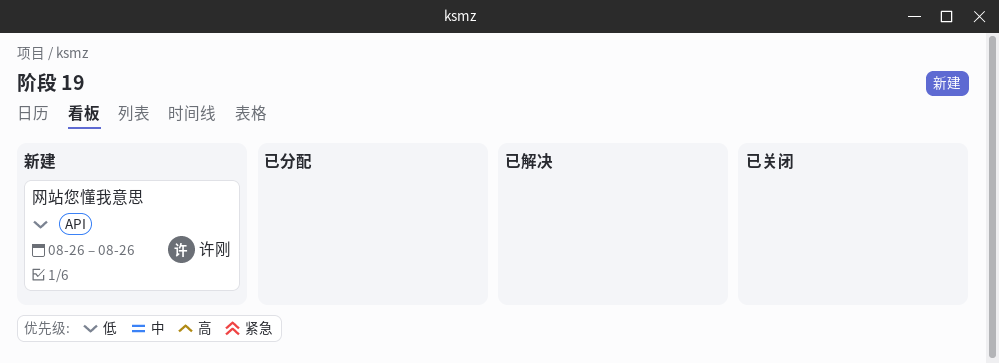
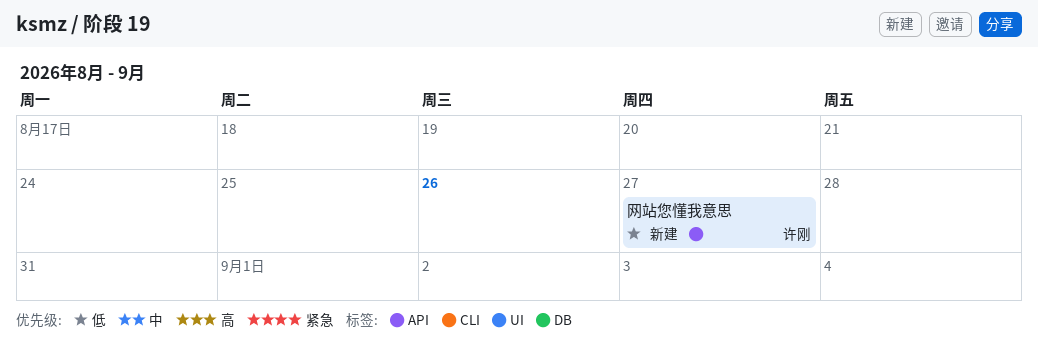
网站您懂我意思, due: Aug 26 -> Aug 27

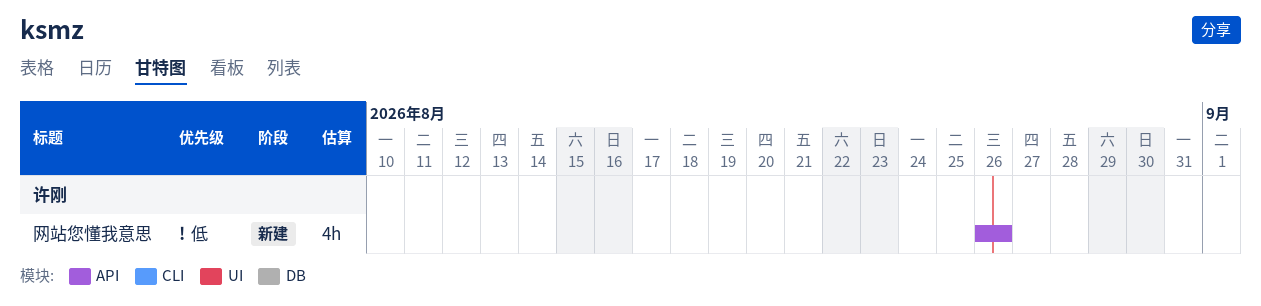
网站您懂我意思, due: Aug 27 -> Aug 26

